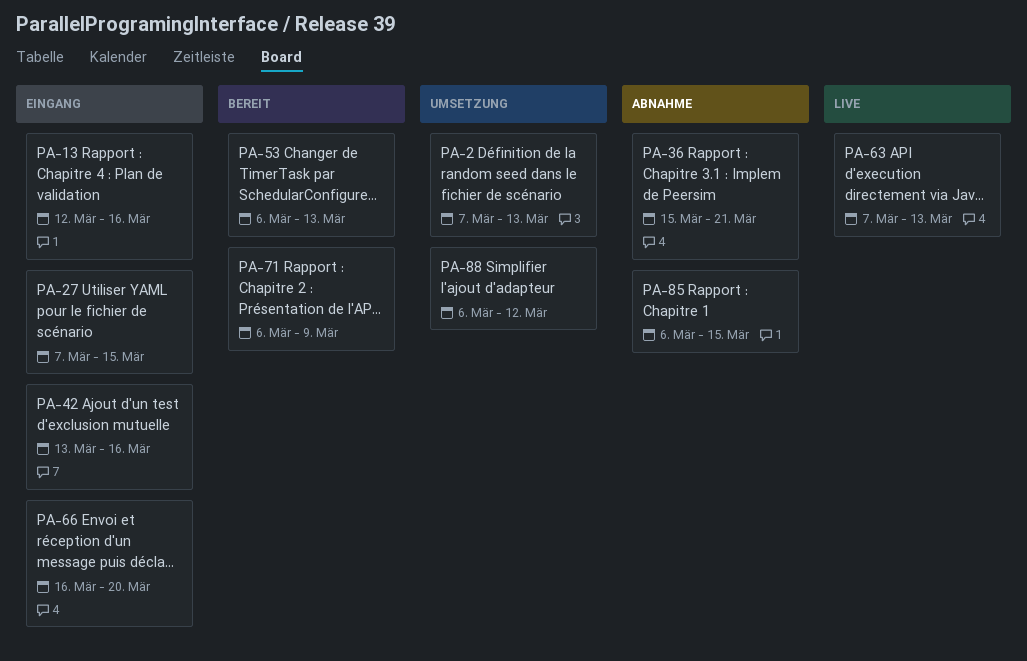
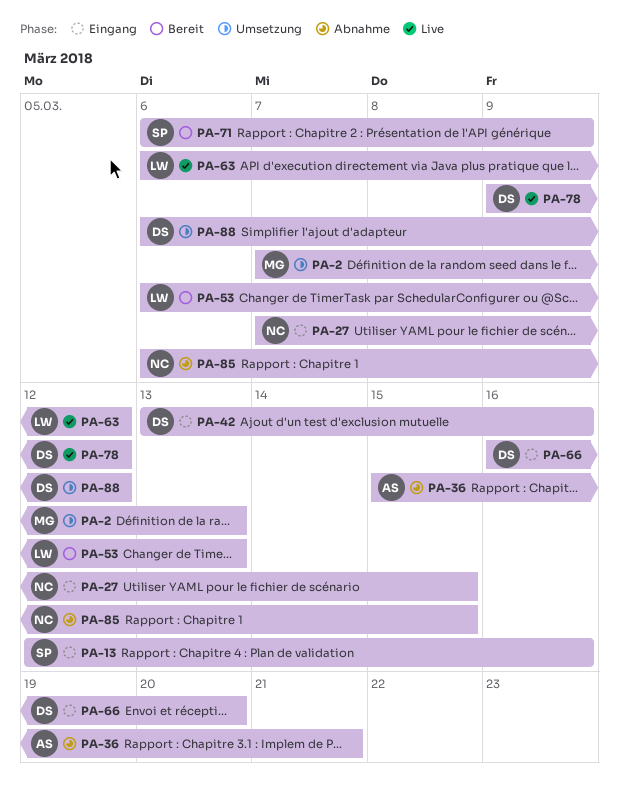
PA-63, start: Mar 7 -> Mar 6
PA-63, due: Mar 13 -> Mar 12
PA-78: none -> present

